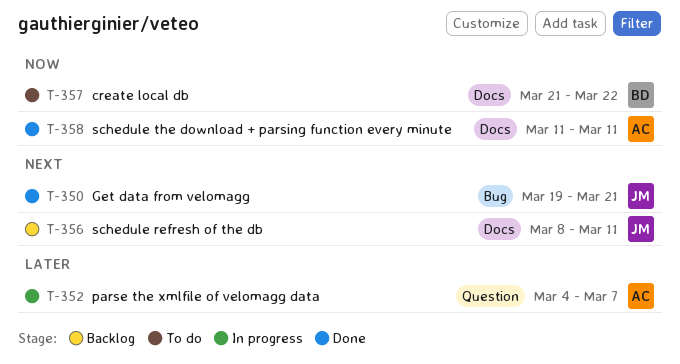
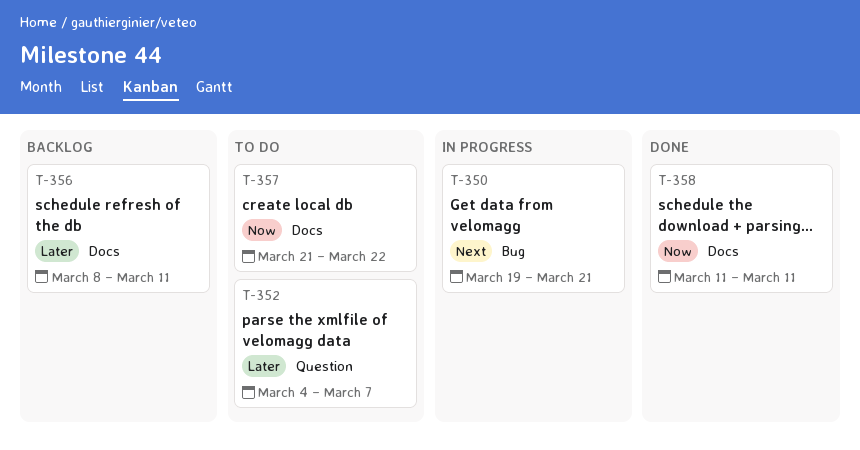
T-350, status: Done -> In progress
T-352, status: In progress -> To do
T-356, priority: Next -> Later

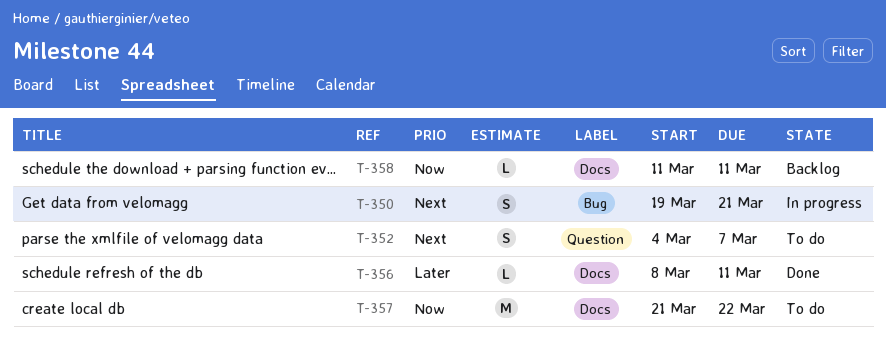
T-352, priority: Later -> Next
T-356, status: Backlog -> Done
T-358, status: Done -> Backlog

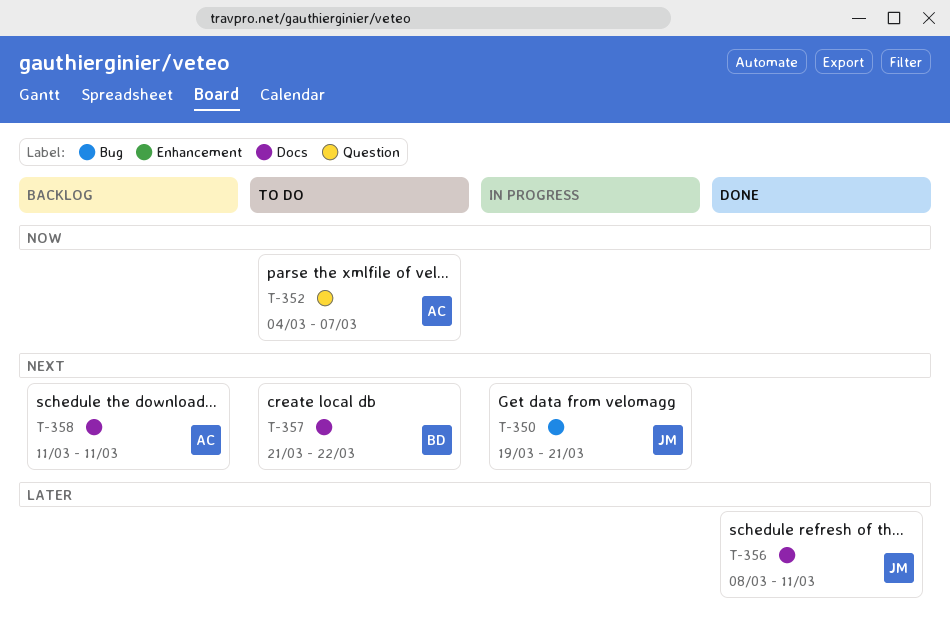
T-352, priority: Next -> Now
T-357, priority: Now -> Next
T-358, priority: Now -> Next

